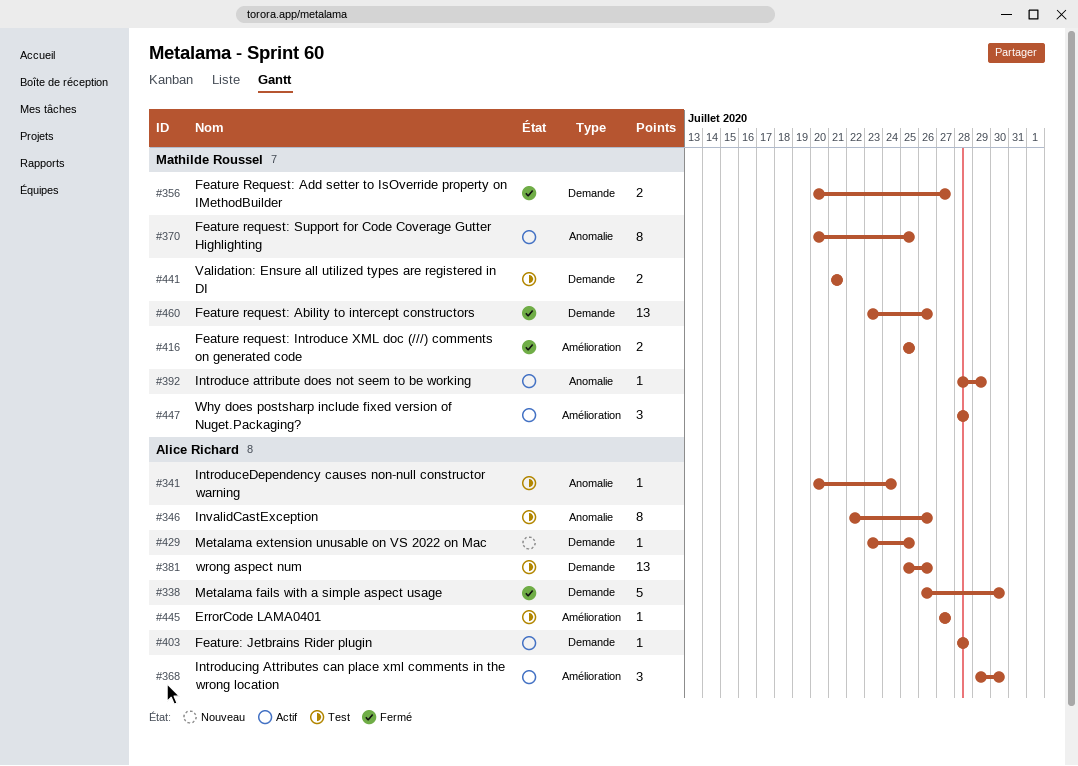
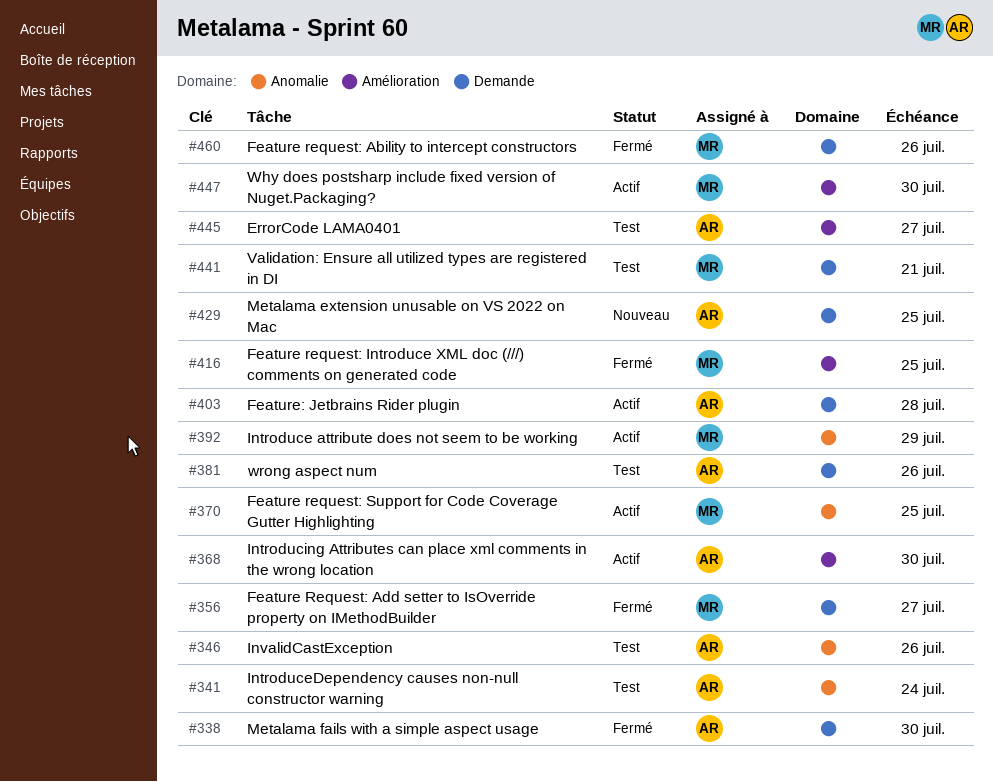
#447, due: Jul 28 -> Jul 30

